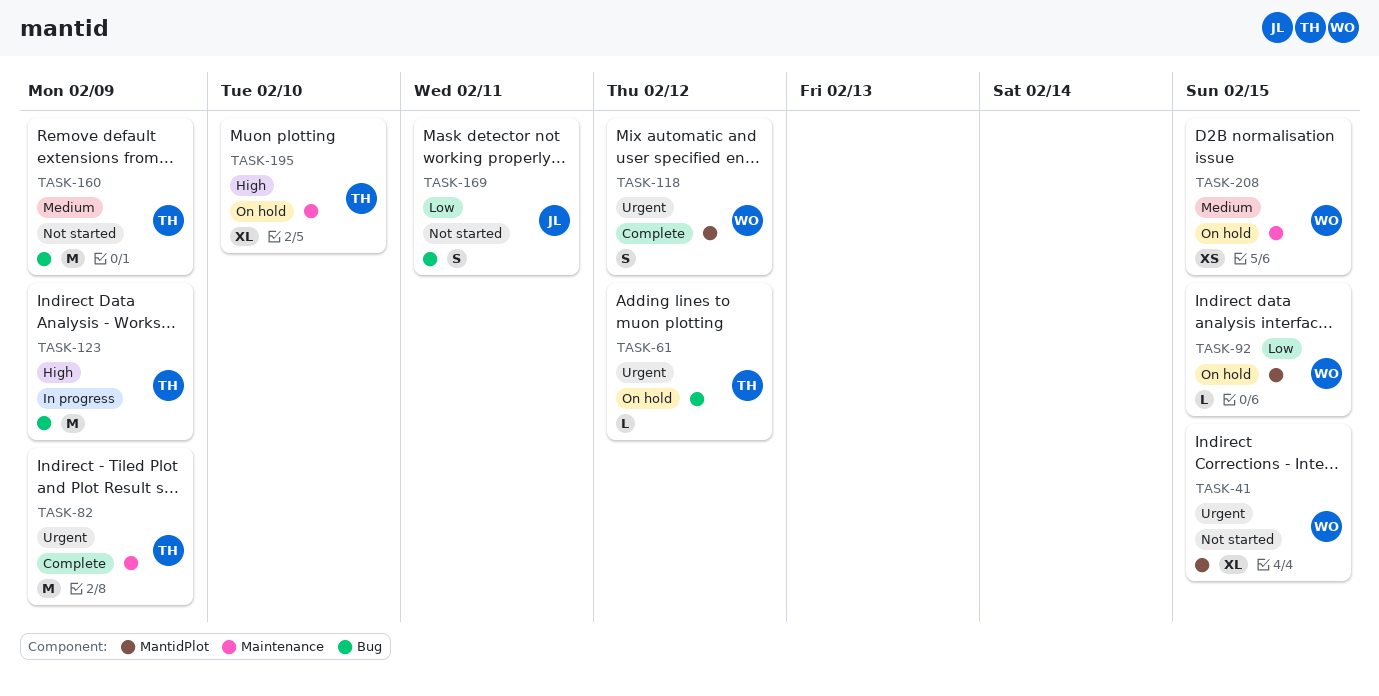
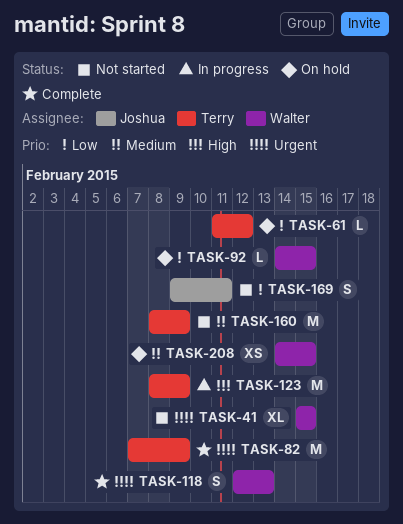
TASK-61, priority: Urgent -> Low
TASK-118, due: Feb 12 -> Feb 13
TASK-195: present -> none

